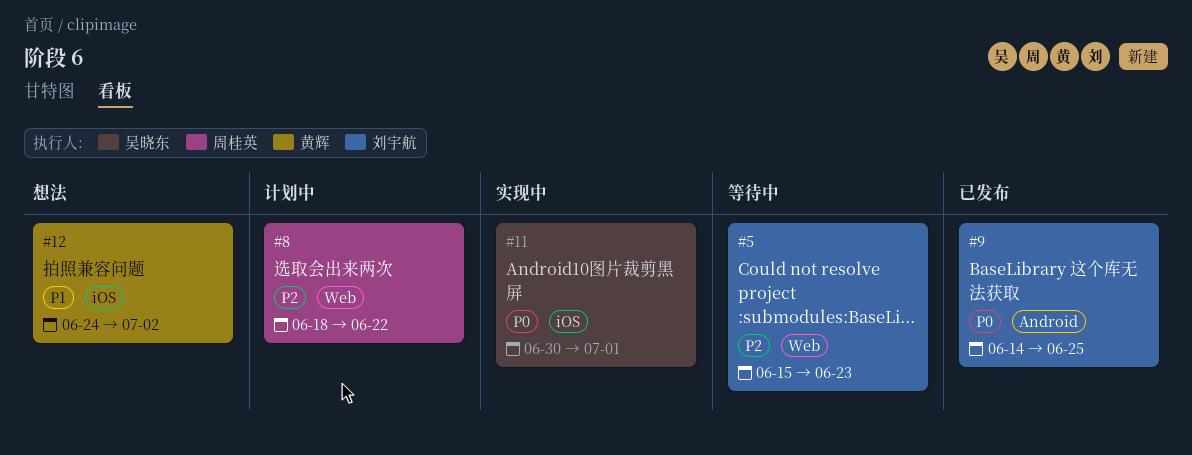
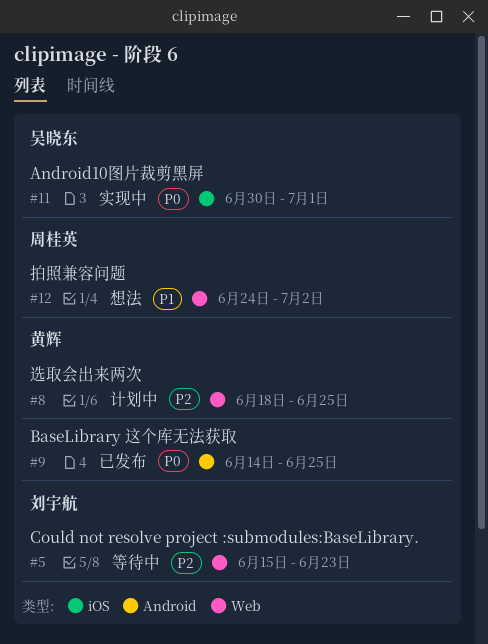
#8, owner: 周桂英 -> 黄辉
#8, due: Jun 22 -> Jun 25
#9, owner: 刘宇航 -> 黄辉
#12, owner: 黄辉 -> 周桂英
#12, label: iOS -> Web

